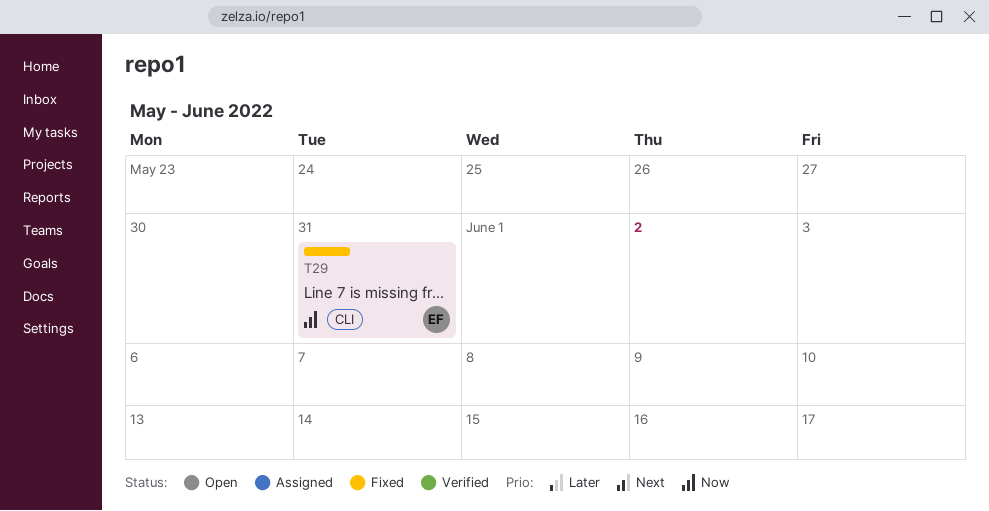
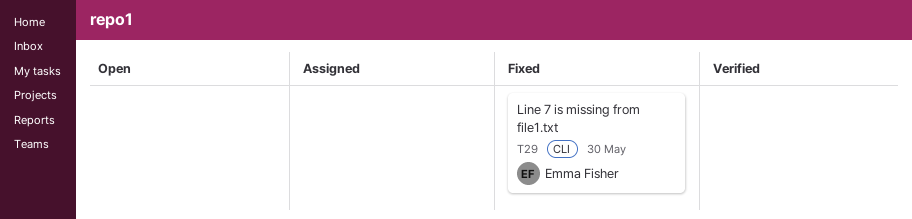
T29, due: May 31 -> May 30

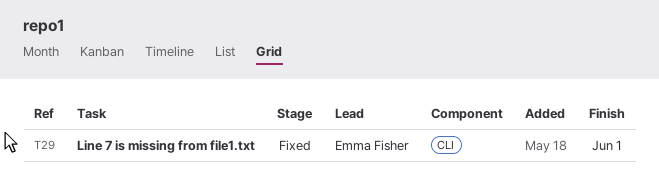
T29, due: May 30 -> Jun 1

